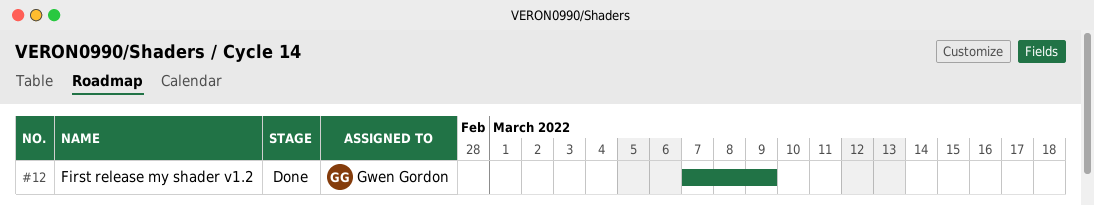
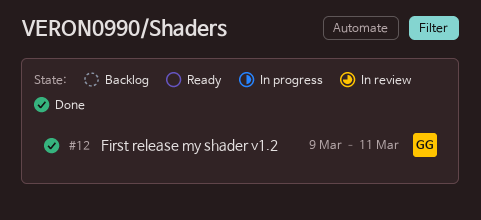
#12, start: Mar 7 -> Mar 9
#12, due: Mar 9 -> Mar 11

